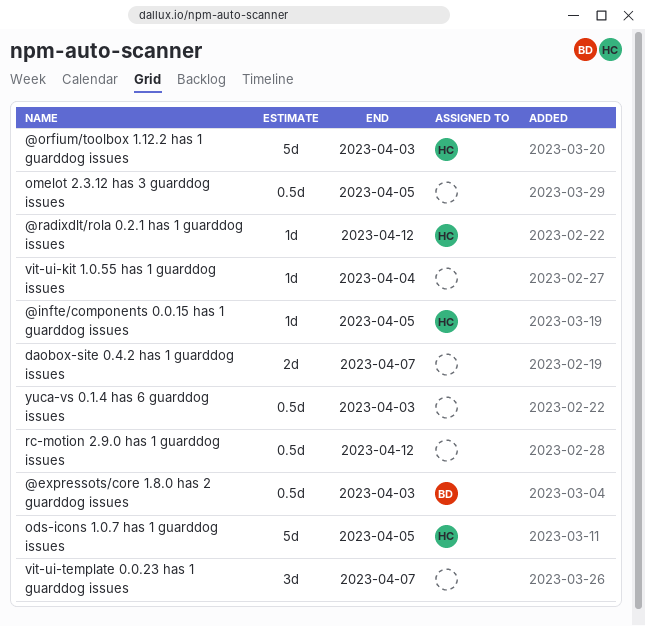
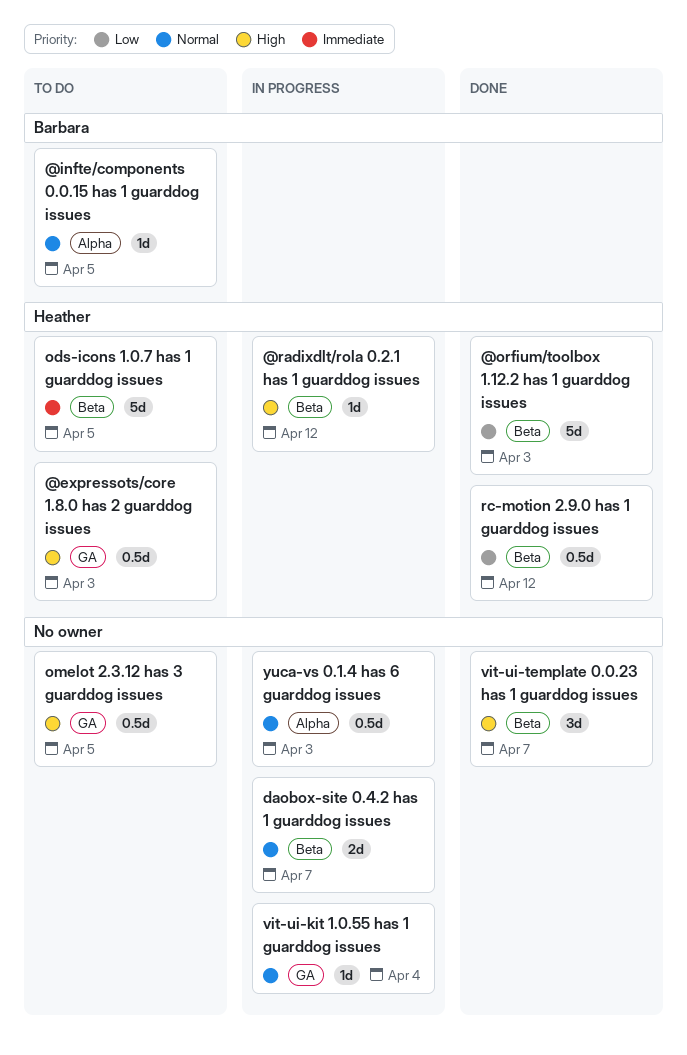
@expressots/core 1.8.0 has 2 guarddog issues, owner: Barbara -> Heather
@infte/components 0.0.15 has 1 guarddog issues, owner: Heather -> Barbara
rc-motion 2.9.0 has 1 guarddog issues, owner: none -> Heather

